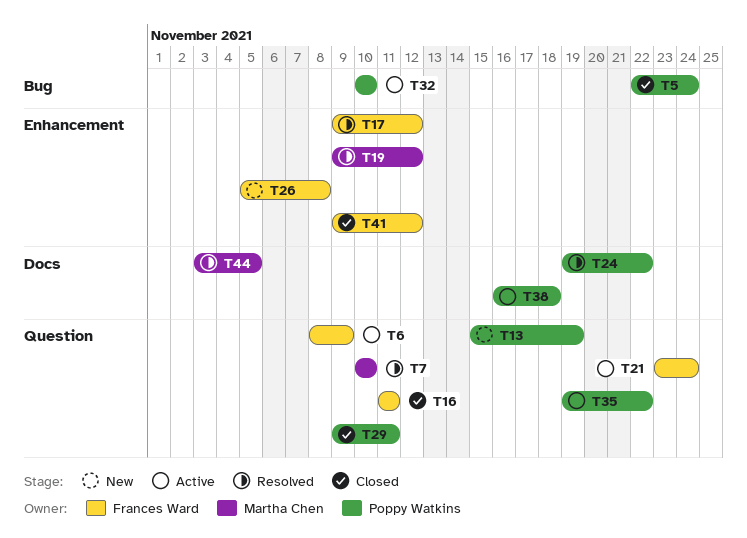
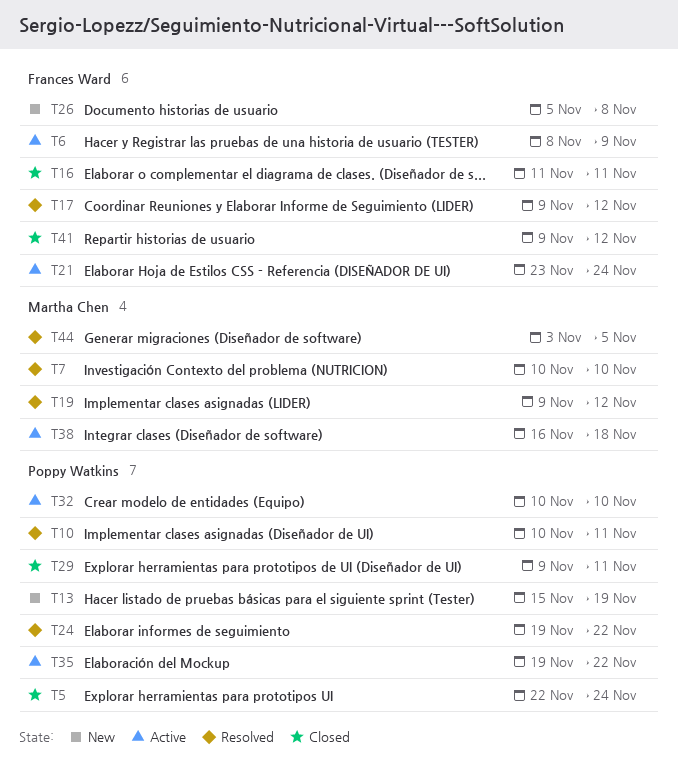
T10: none -> present
T38, owner: Poppy Watkins -> Martha Chen

